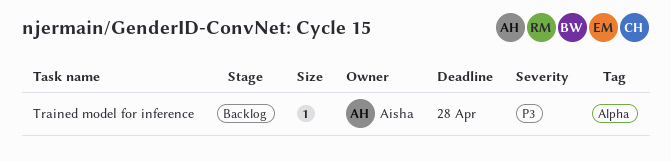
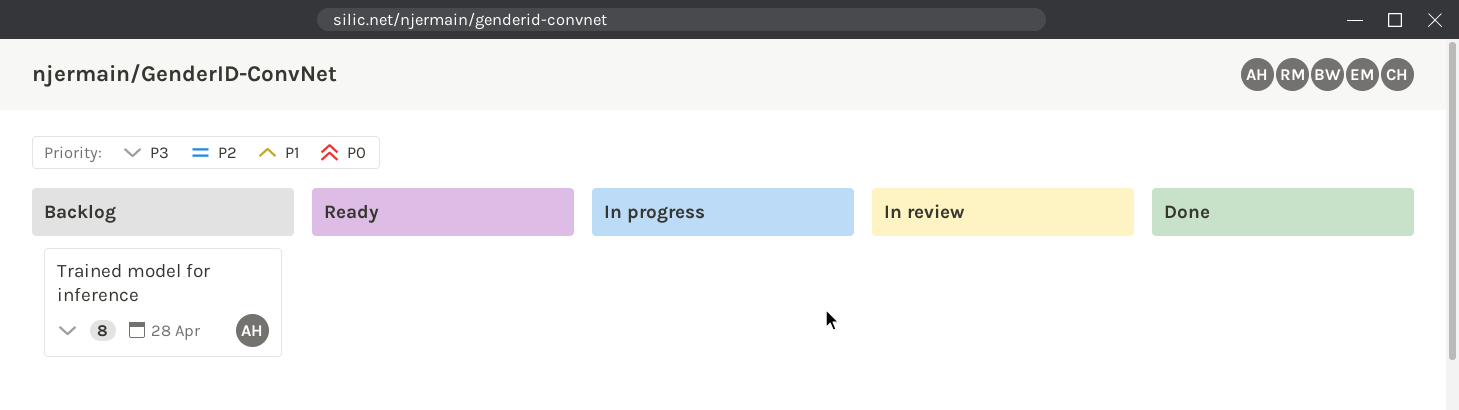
Trained model for inference, estimate: 1 -> 8

